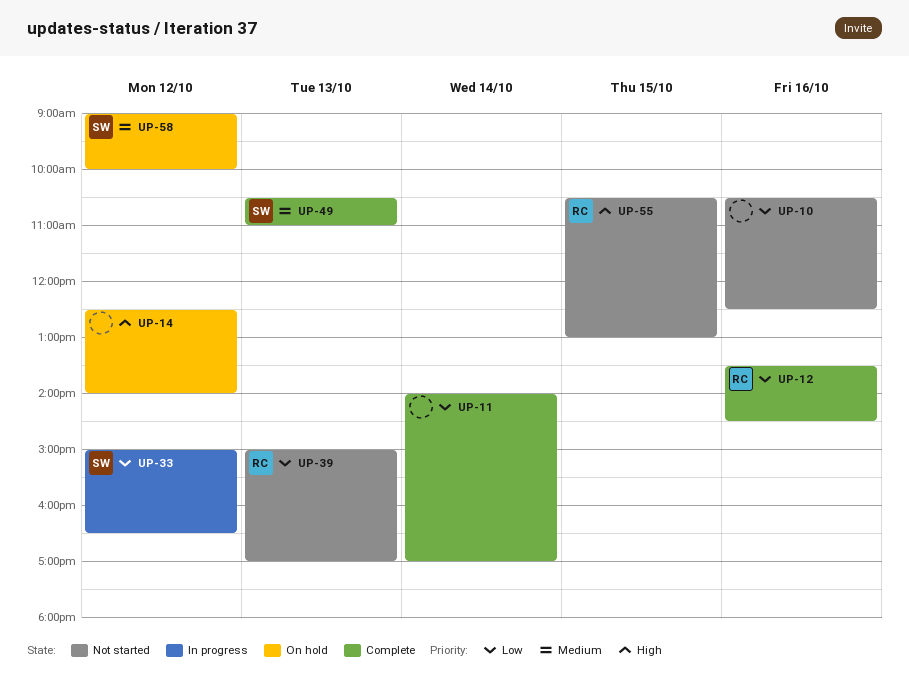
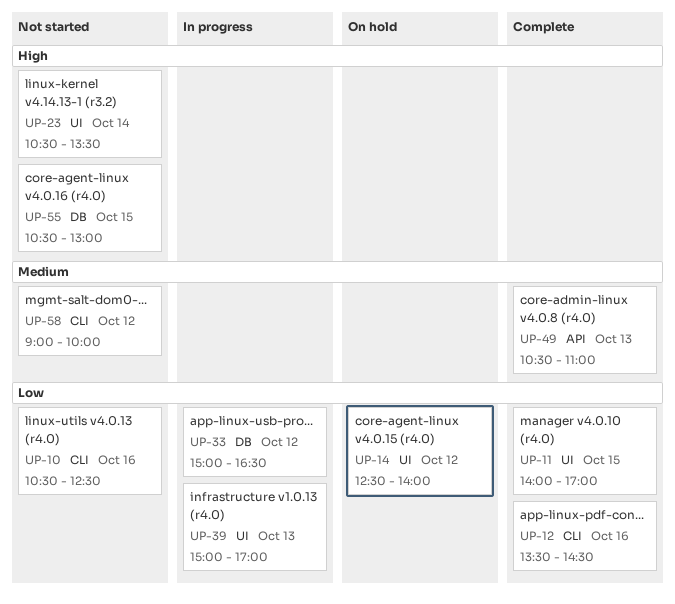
UP-11, day: Oct 14 -> Oct 15
UP-14, priority: High -> Low
UP-23: none -> present
UP-39, status: Not started -> In progress
UP-58, status: On hold -> Not started

